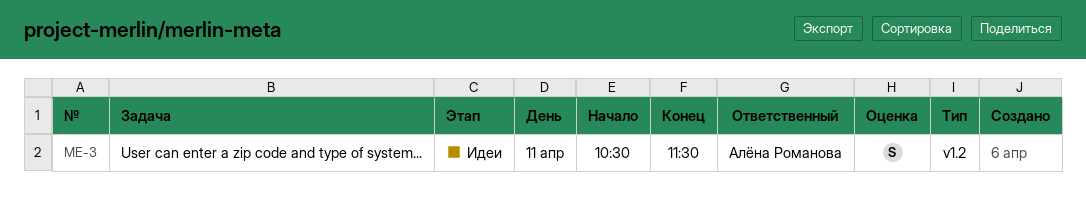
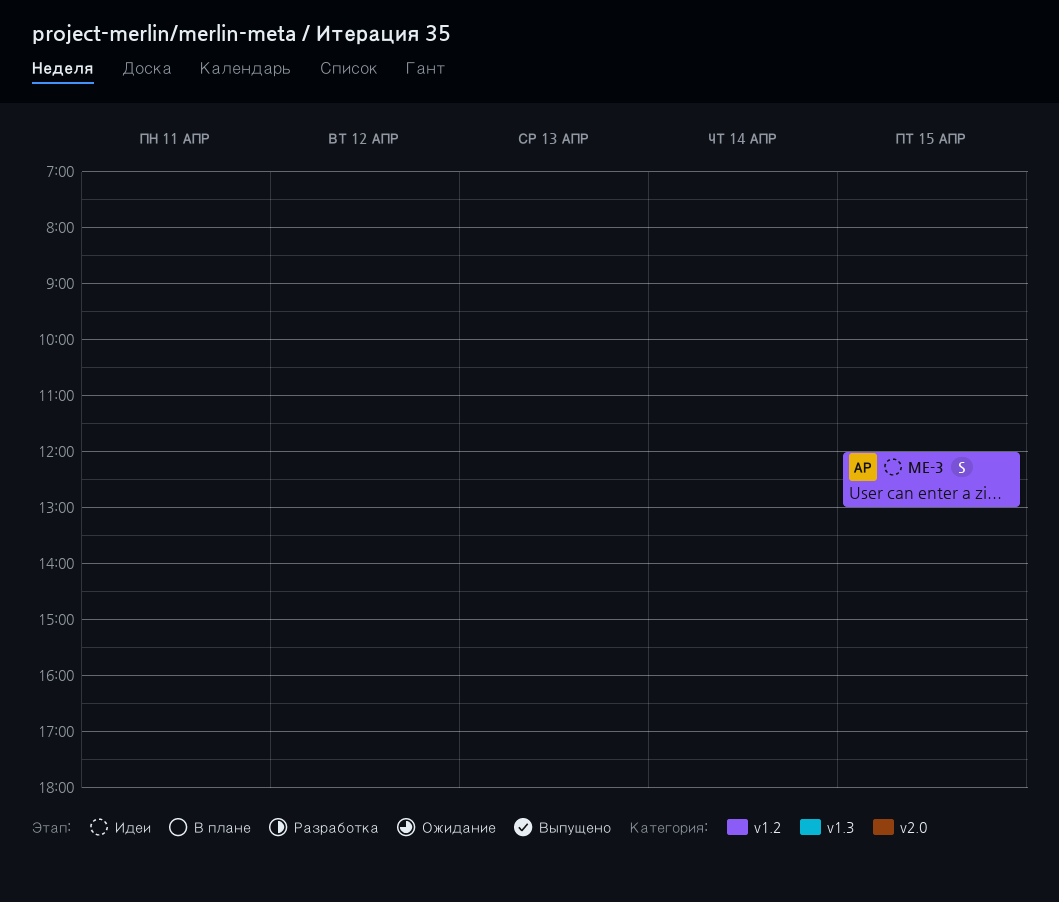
ME-3, day: Apr 11 -> Apr 15
ME-3, begins: 10:30 -> 12:00
ME-3, ends: 11:30 -> 13:00

